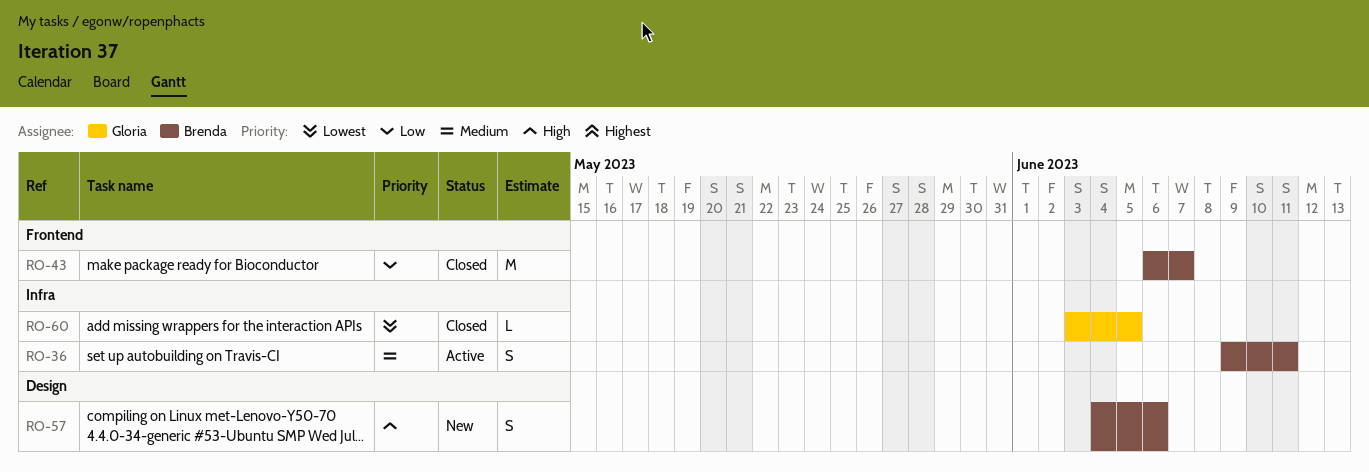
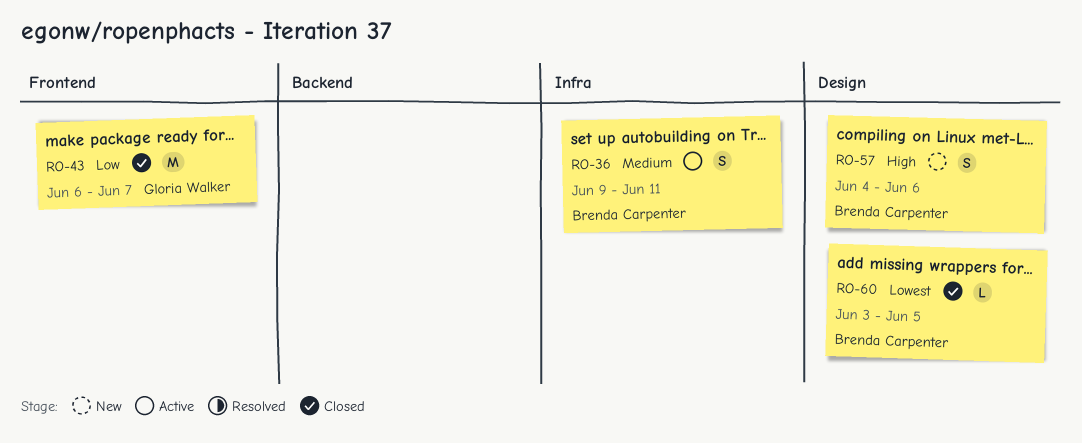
RO-43, owner: Brenda Carpenter -> Gloria Walker
RO-60, owner: Gloria Walker -> Brenda Carpenter
RO-60, label: Infra -> Design

